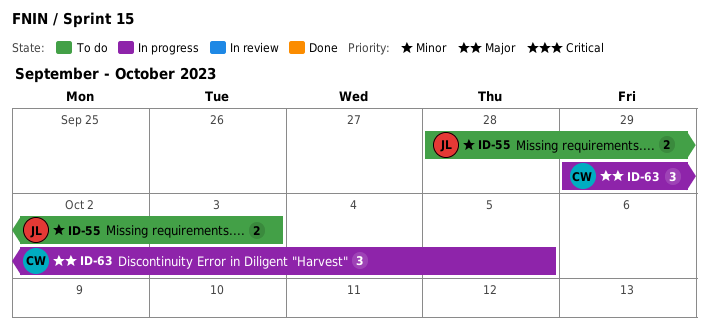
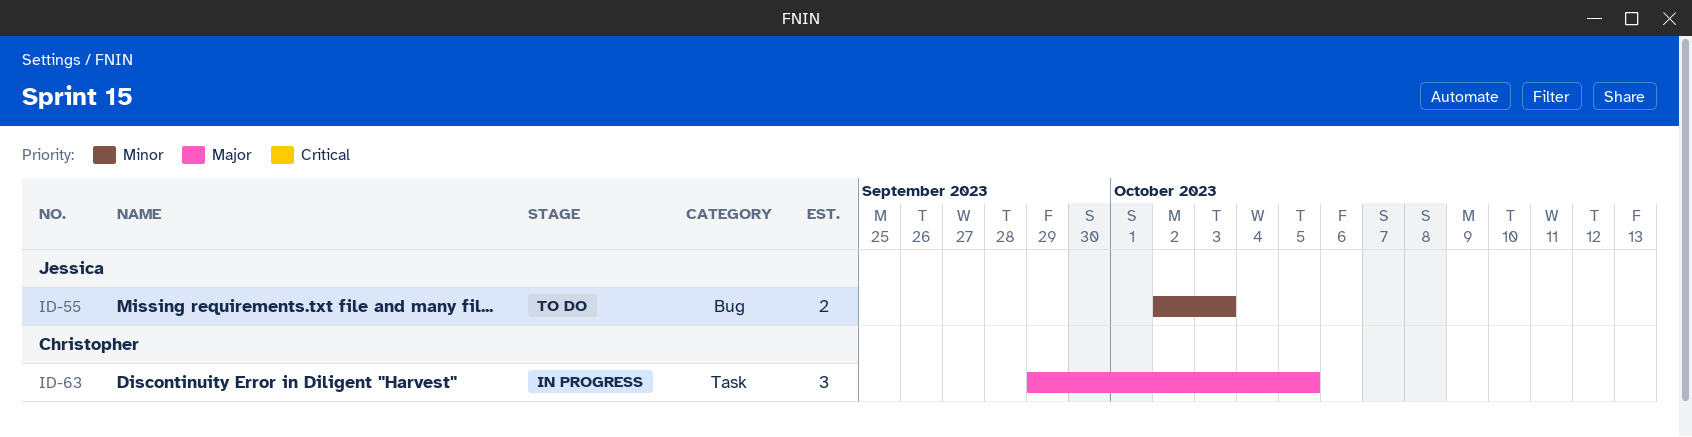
ID-55, start: Sep 28 -> Oct 2

